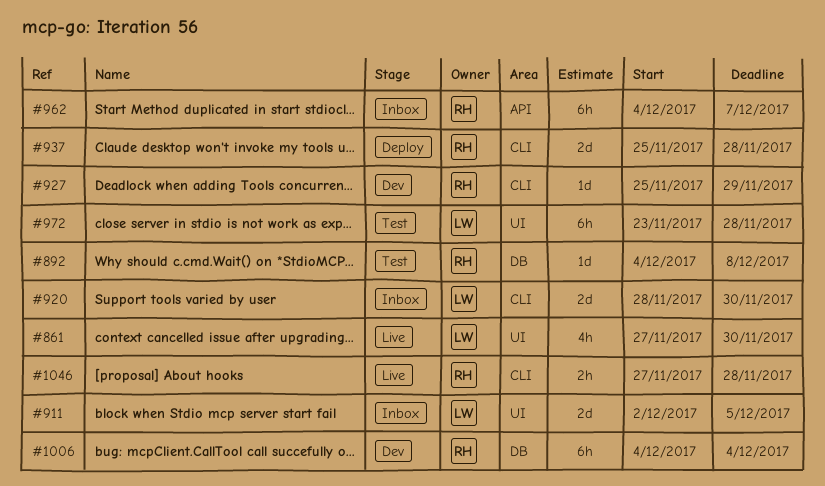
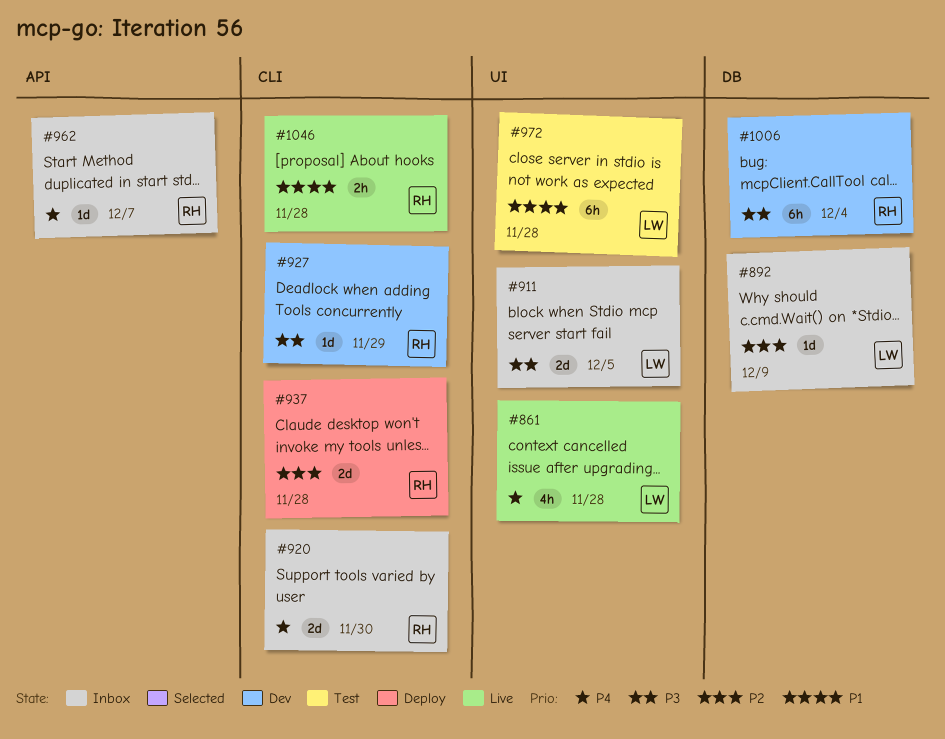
#861, due: Nov 30 -> Nov 28
#892, status: Test -> Inbox
#892, owner: RH -> LW
#892, due: Dec 8 -> Dec 9
#920, owner: LW -> RH
#962, estimate: 6h -> 1d

